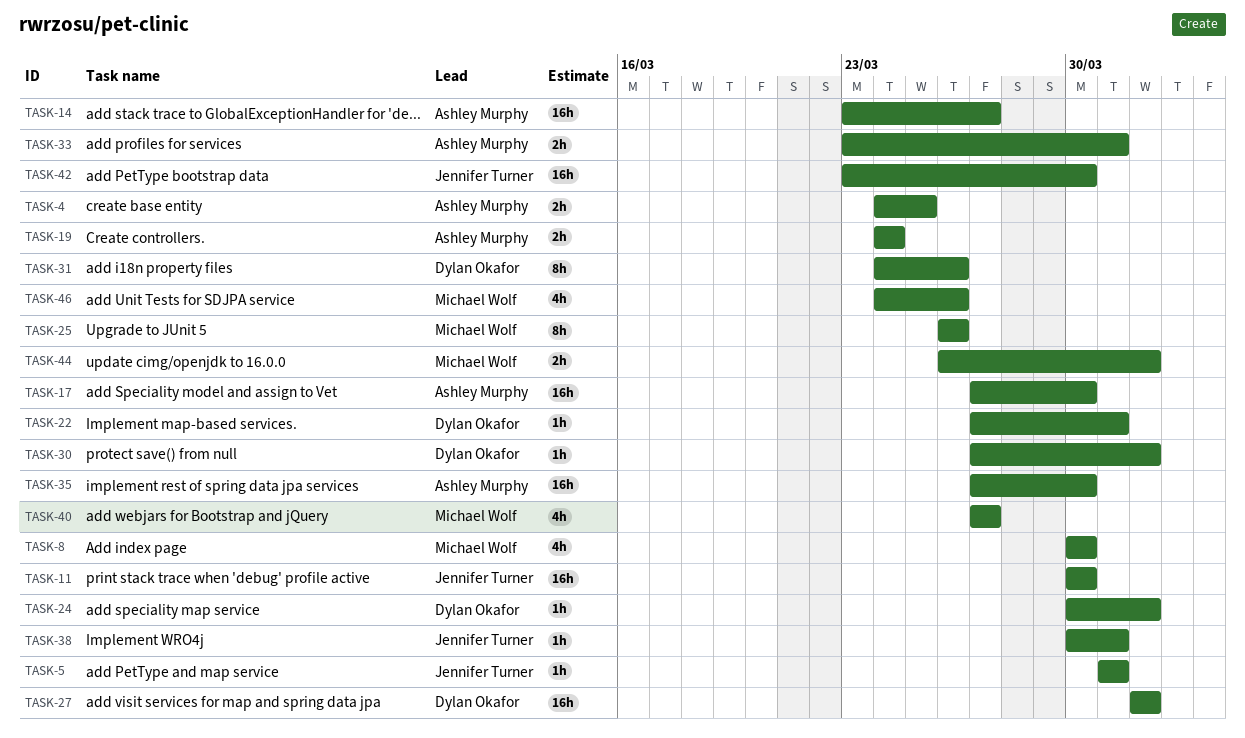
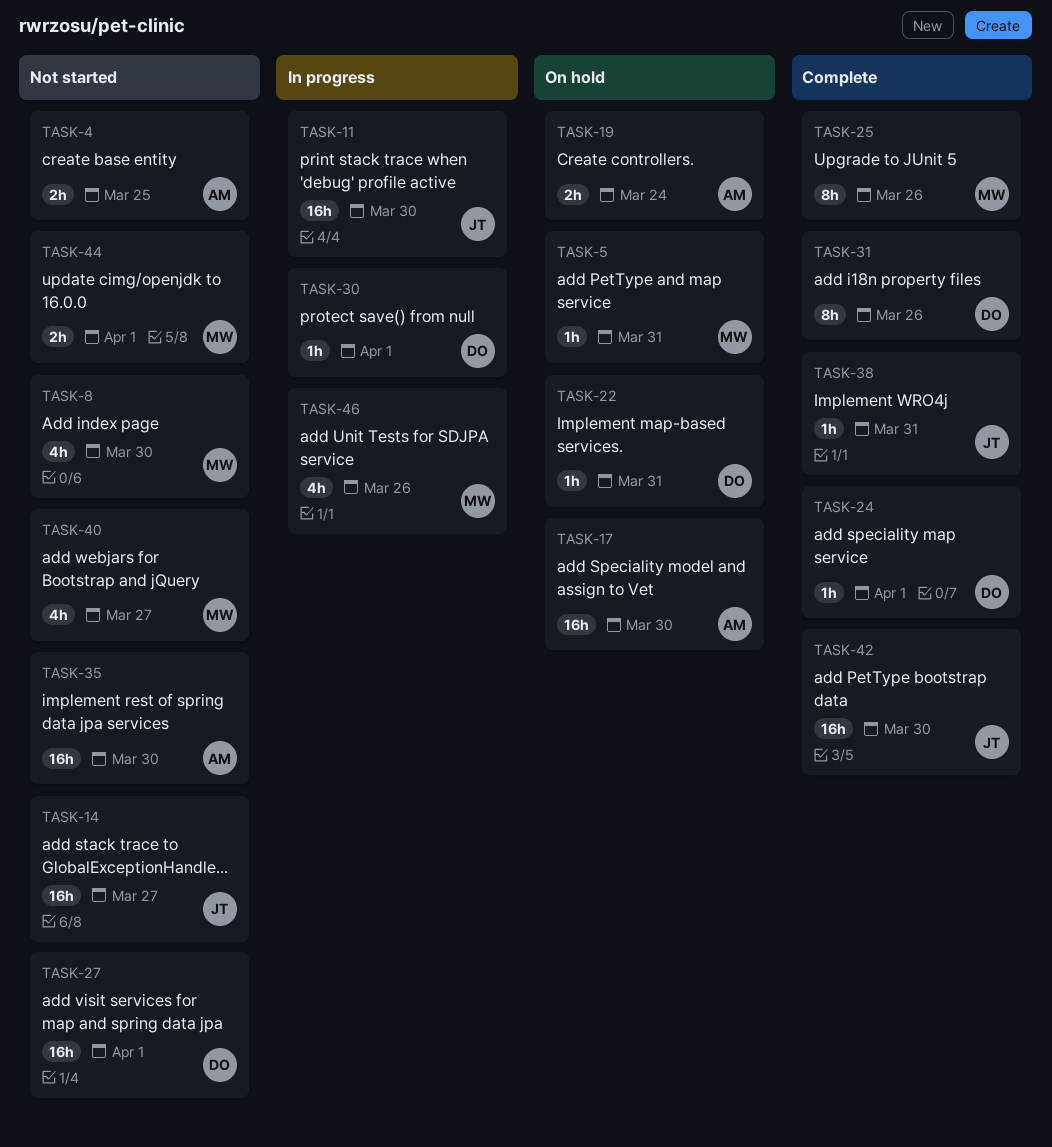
TASK-5, owner: Jennifer Turner -> Michael Wolf
TASK-14, owner: Ashley Murphy -> Jennifer Turner
TASK-33: present -> none

